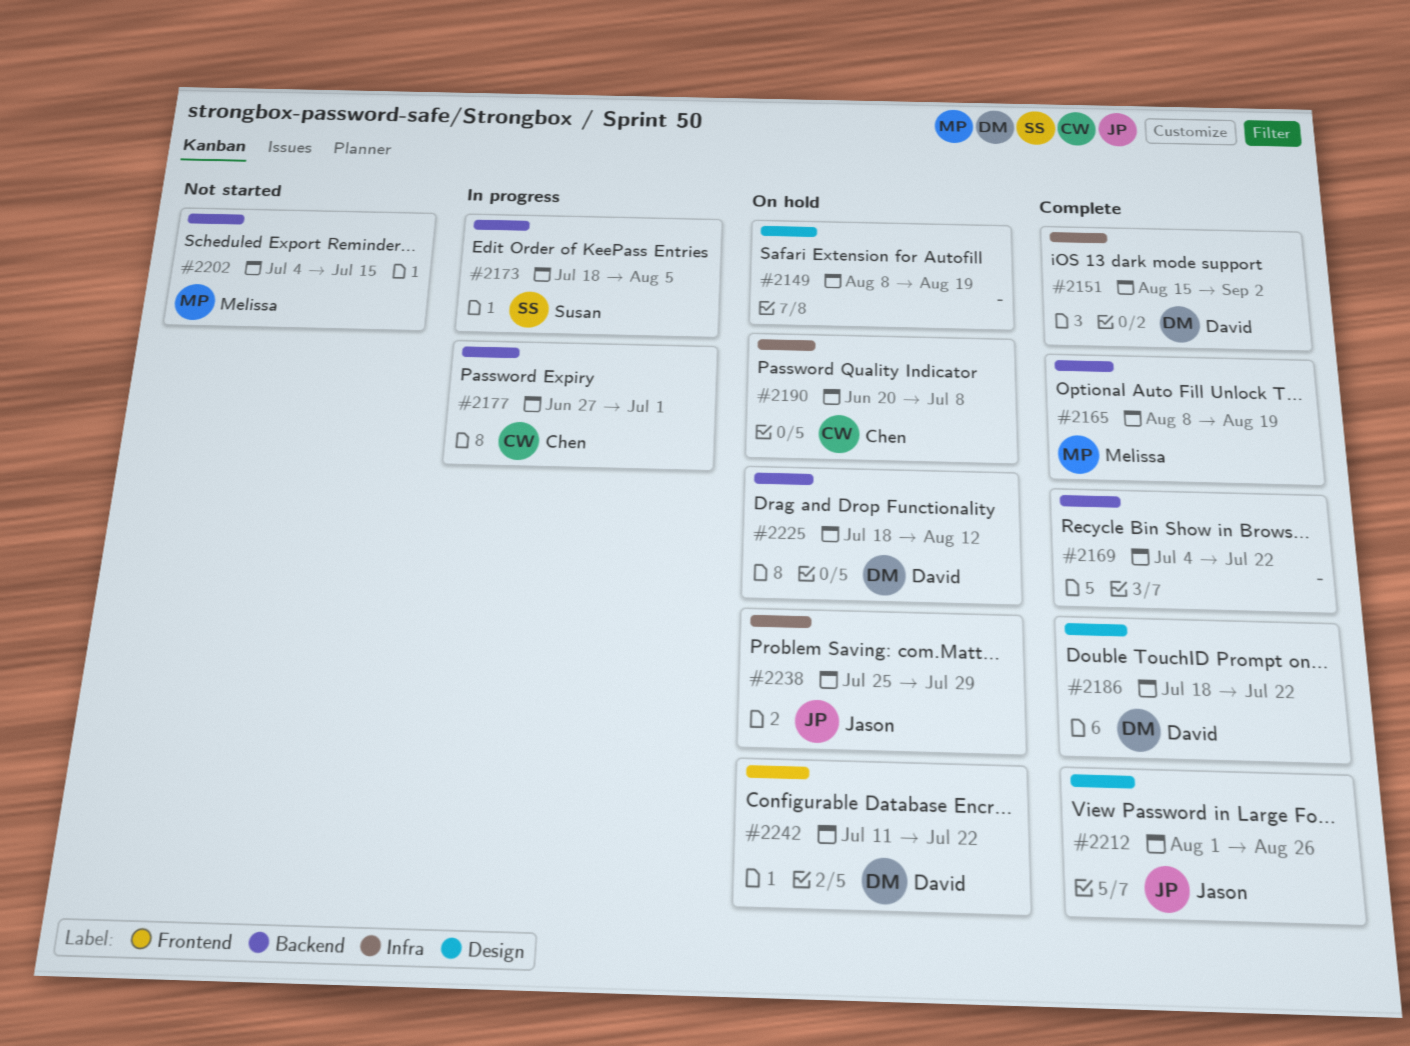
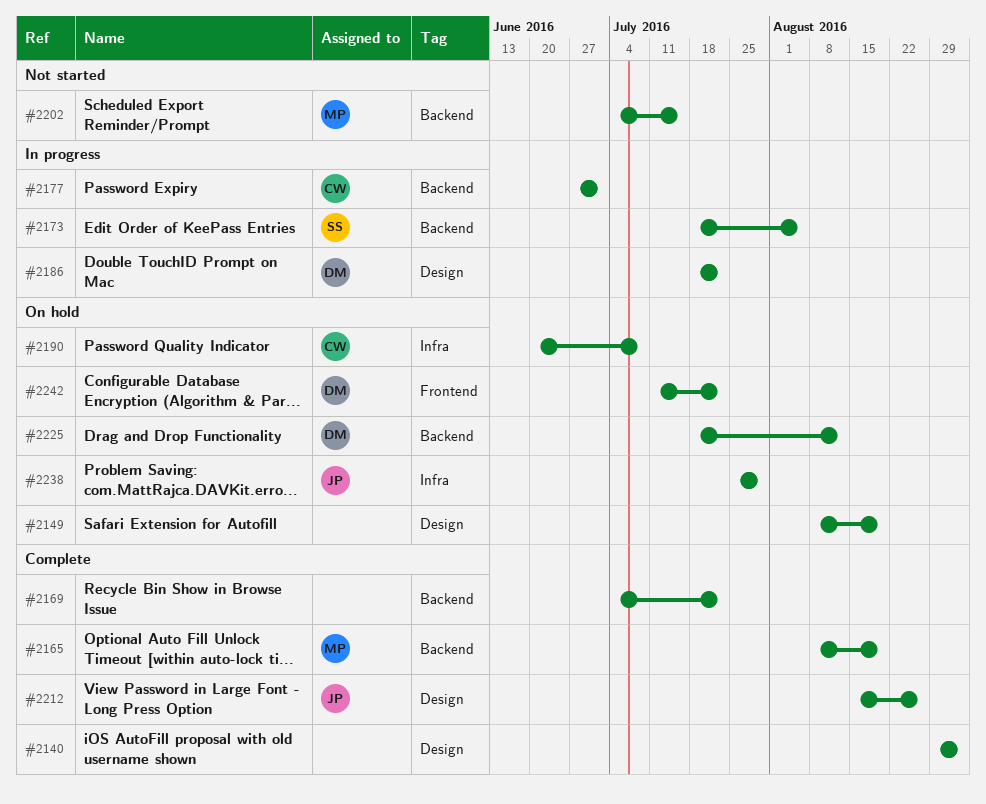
#2140: none -> present
#2151: present -> none
#2186, status: Complete -> In progress
#2212, start: Aug 1 -> Aug 15

